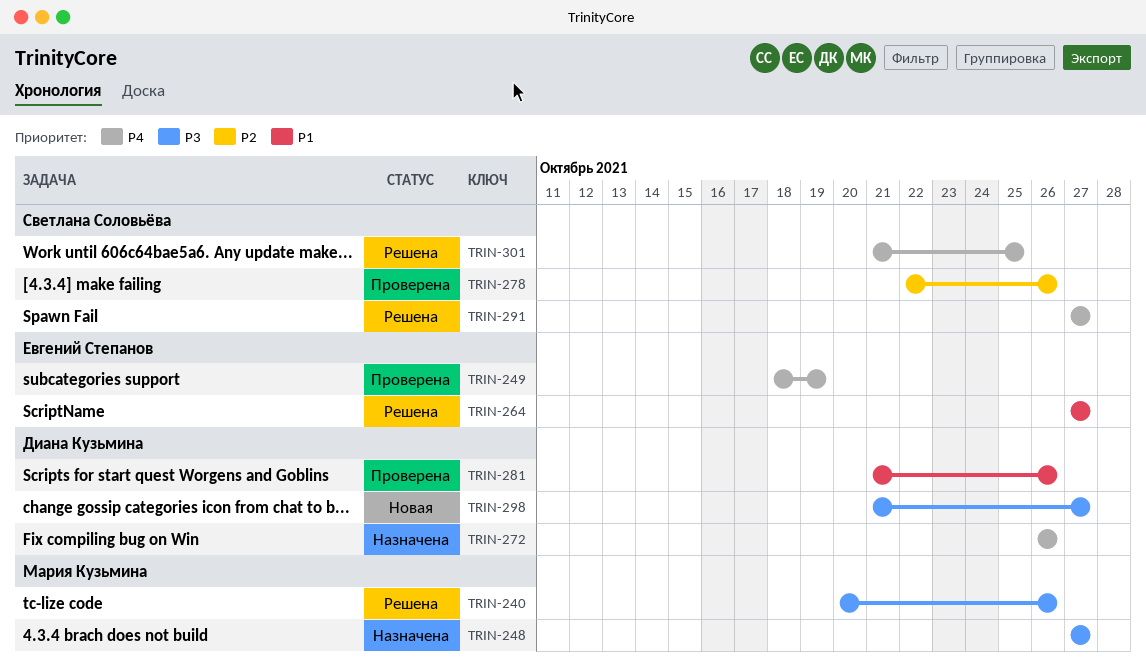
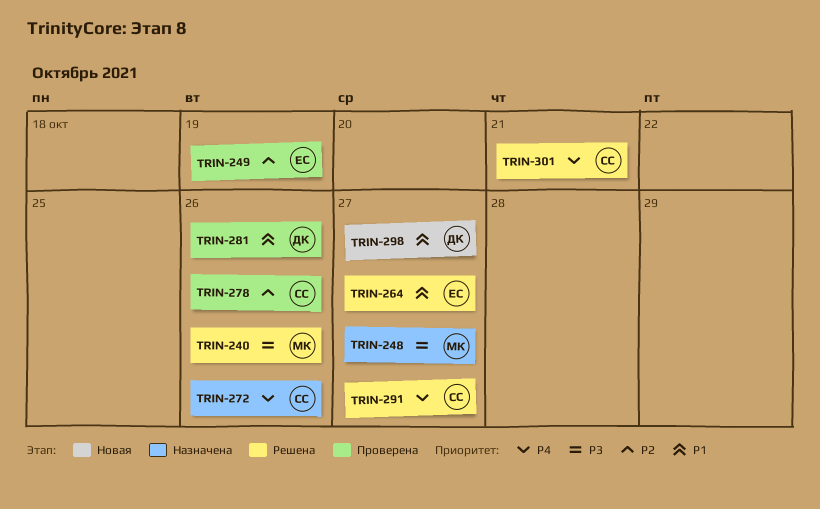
TRIN-249, priority: P4 -> P2
TRIN-272, owner: Диана Кузьмина -> Светлана Соловьёва
TRIN-298, priority: P3 -> P1
TRIN-301, due: Oct 25 -> Oct 21

